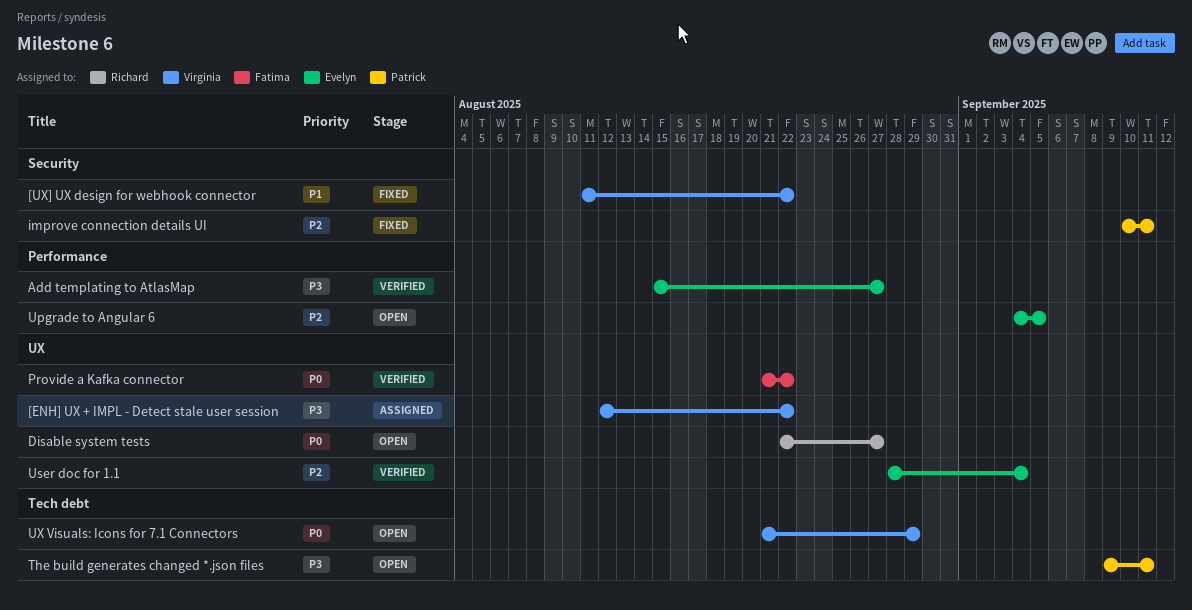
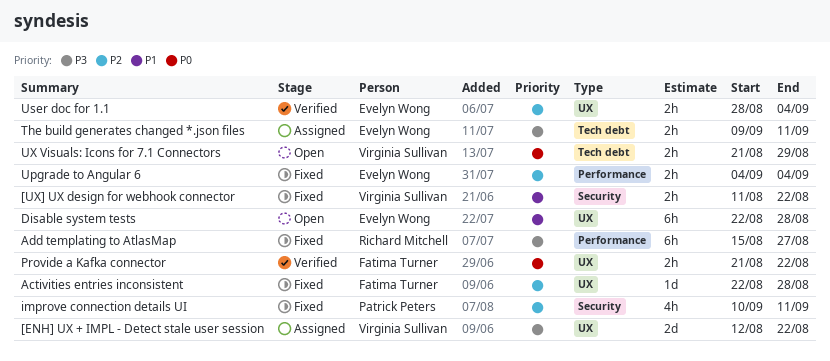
Activities entries inconsistent: none -> present
Add templating to AtlasMap, status: Verified -> Fixed
Add templating to AtlasMap, owner: Evelyn Wong -> Richard Mitchell
Disable system tests, owner: Richard Mitchell -> Evelyn Wong
Disable system tests, priority: P0 -> P1
Disable system tests, due: Aug 27 -> Aug 28
The build generates changed *.json files, status: Open -> Assigned
The build generates changed *.json files, owner: Patrick Peters -> Evelyn Wong
Upgrade to Angular 6, status: Open -> Fixed
Upgrade to Angular 6, due: Sep 5 -> Sep 4

